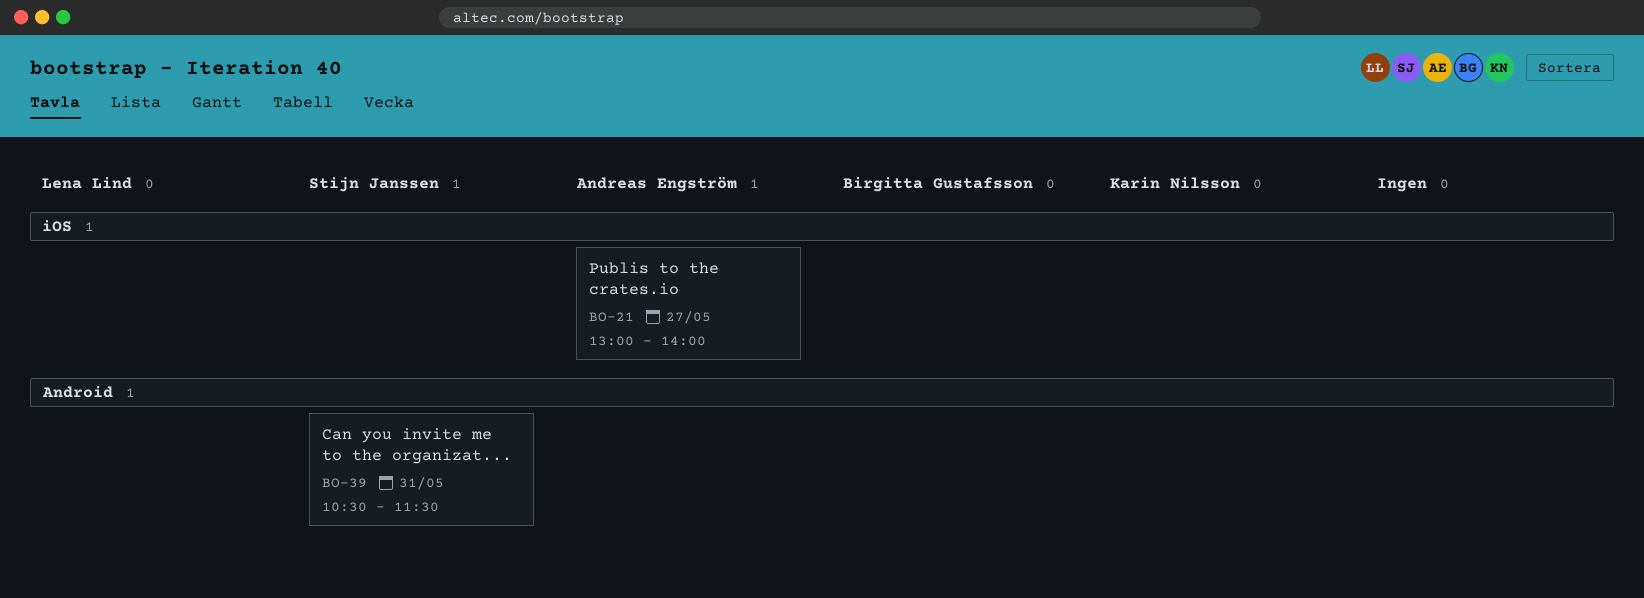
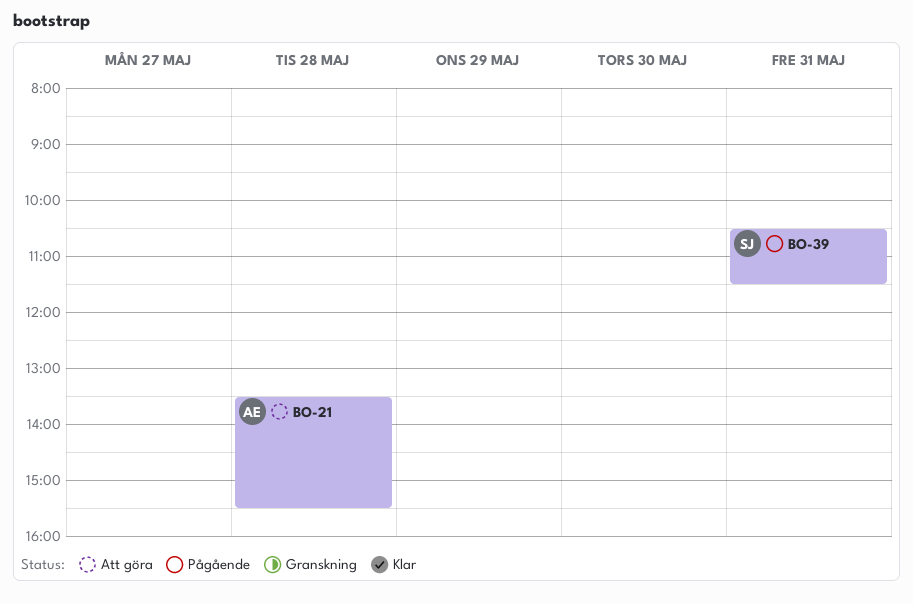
BO-21, day: May 27 -> May 28
BO-21, begins: 13:00 -> 13:30
BO-21, ends: 14:00 -> 15:30

